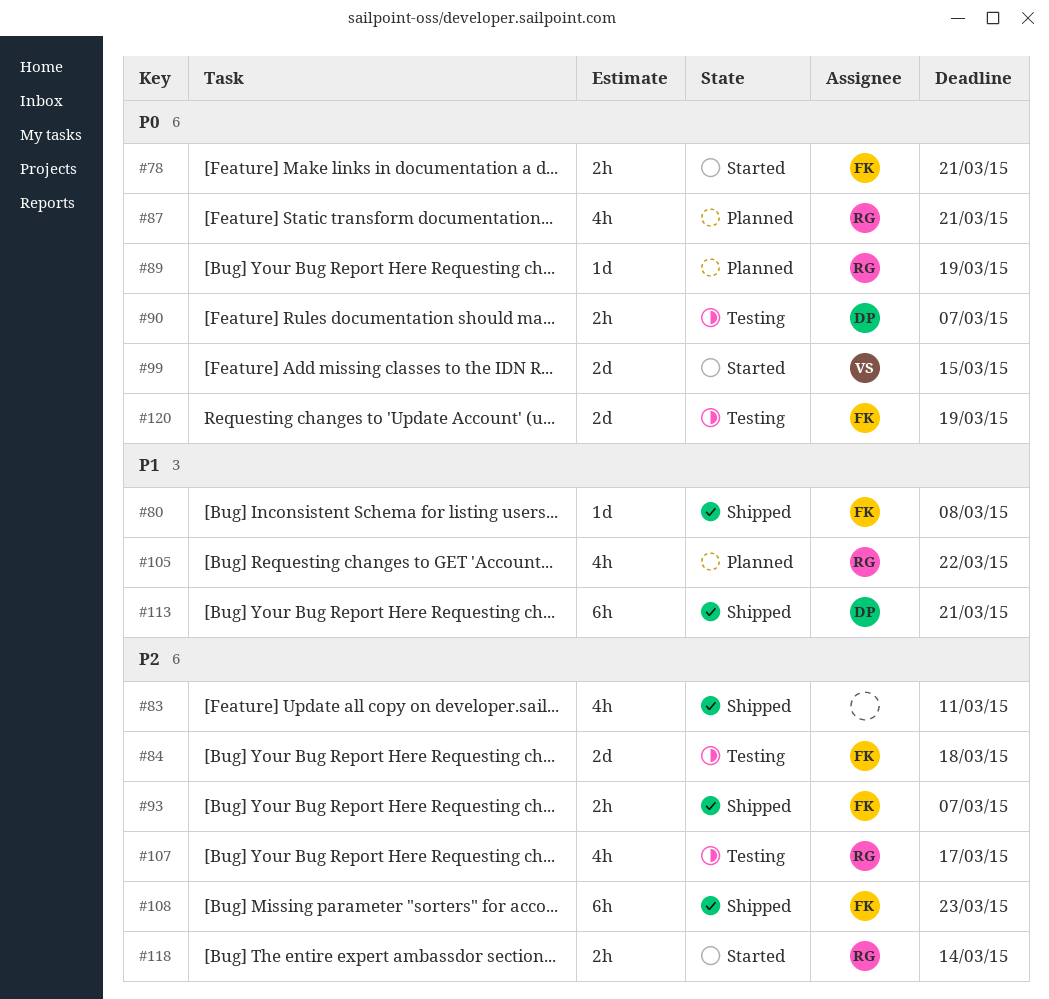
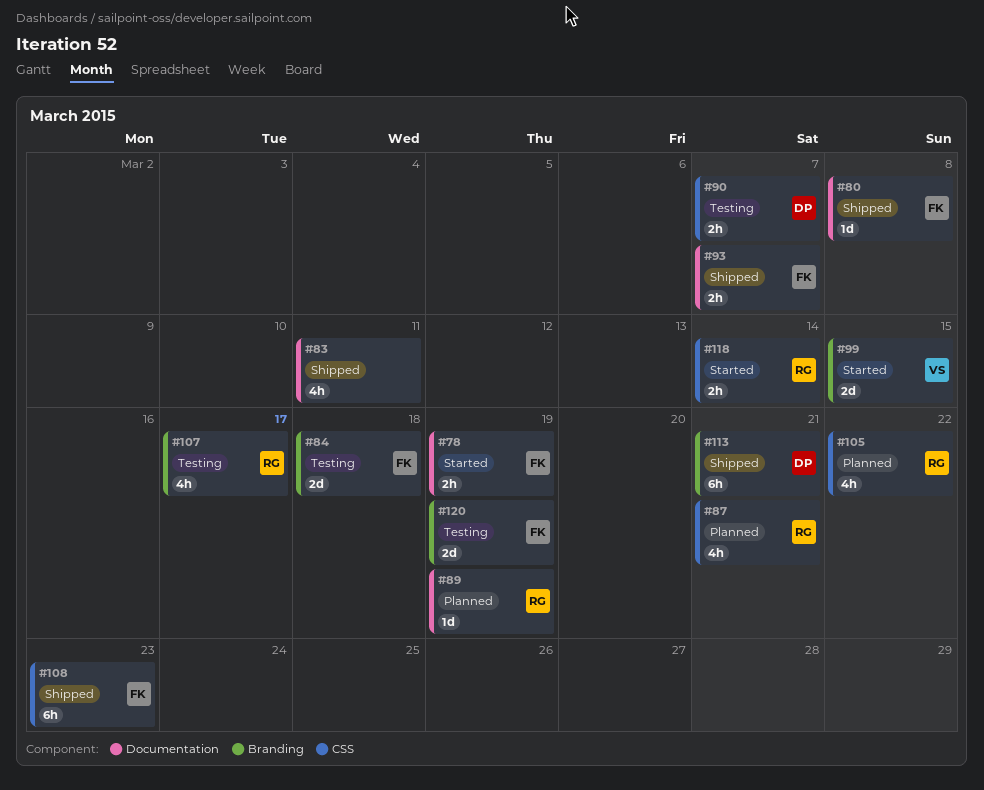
#78, due: Mar 21 -> Mar 19

